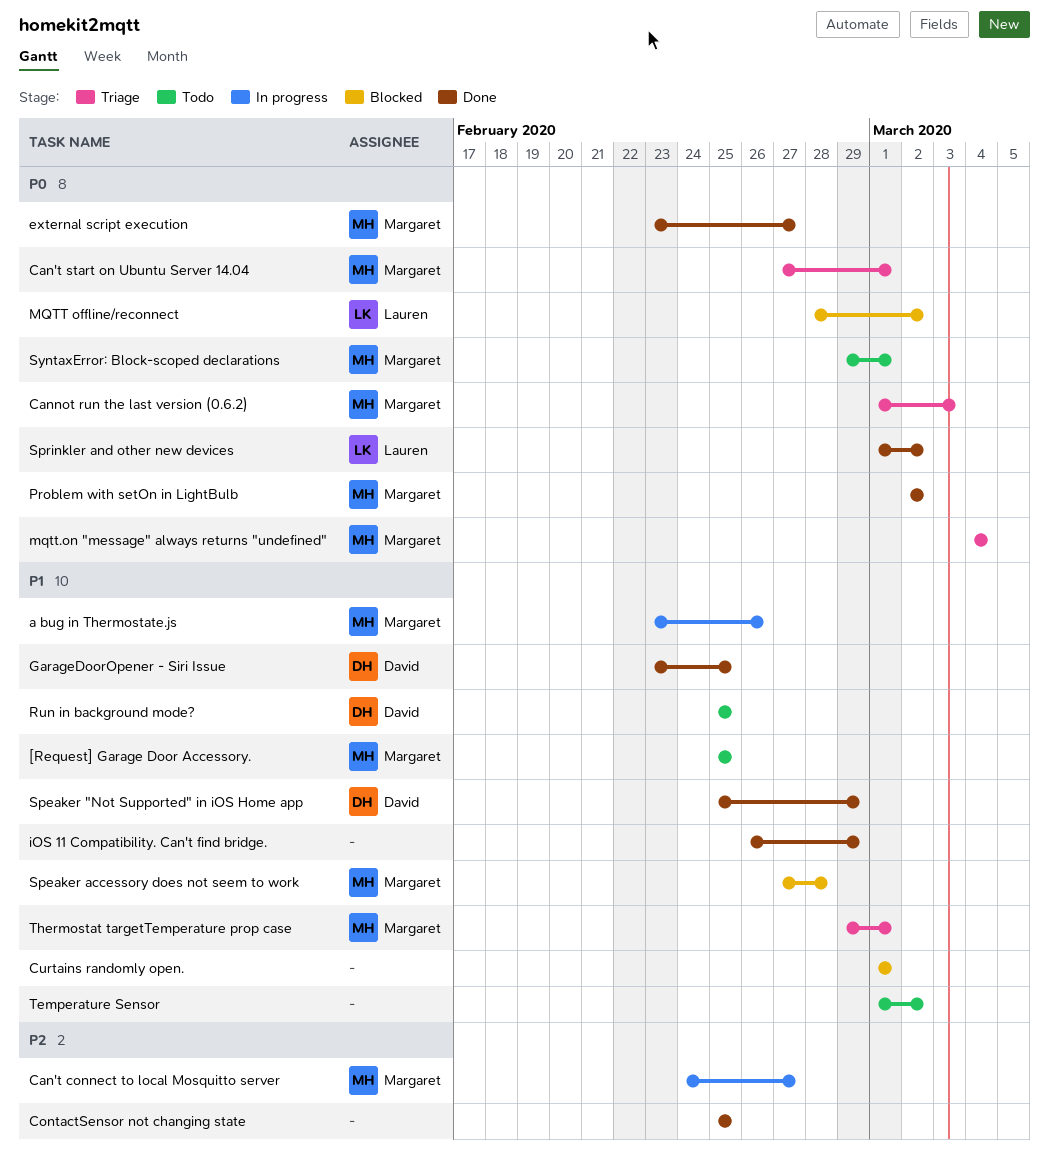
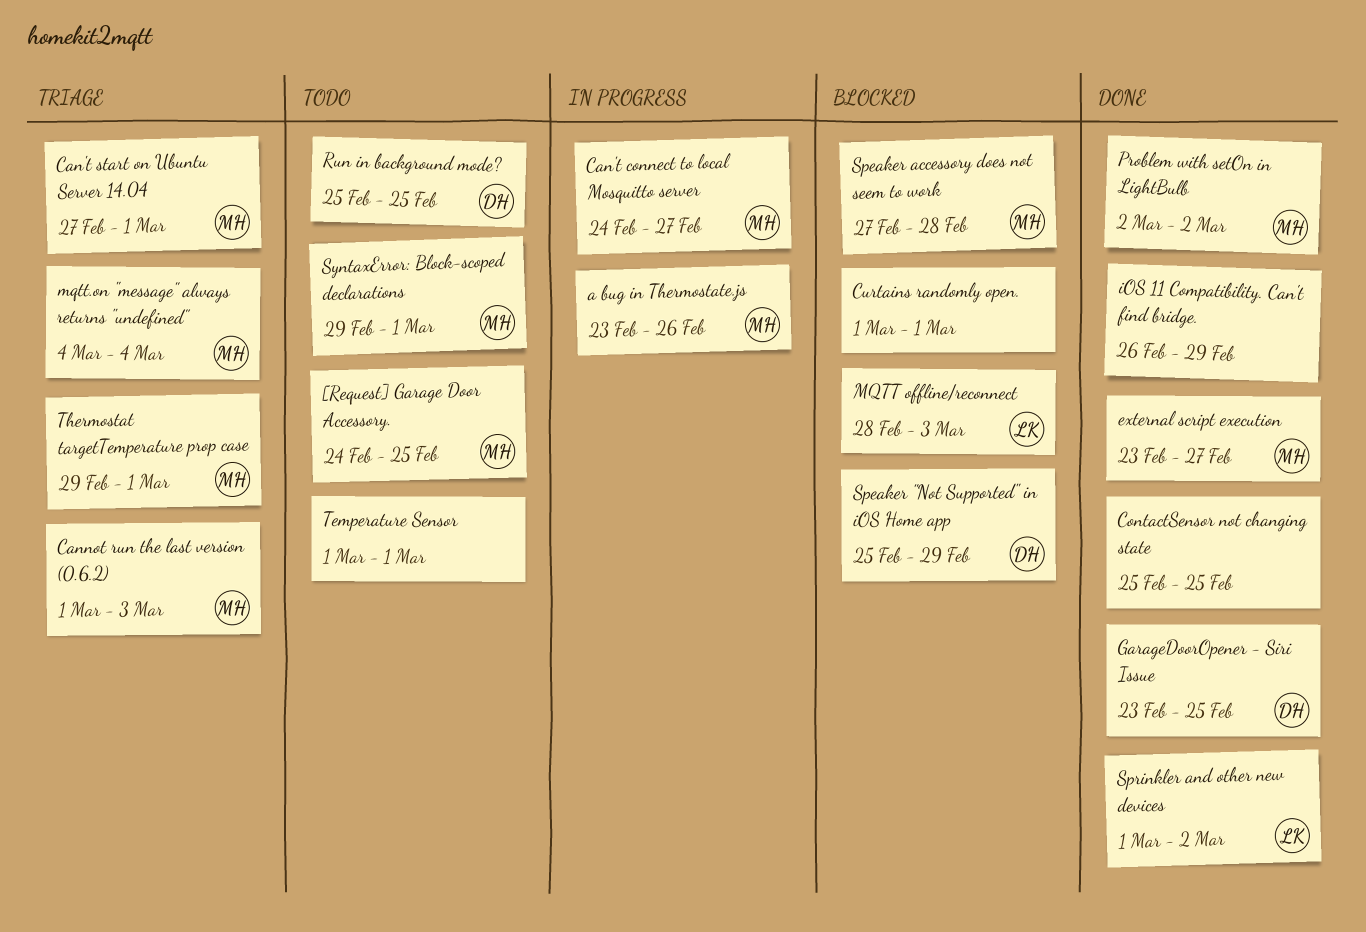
[Request] Garage Door Accessory., start: Feb 25 -> Feb 24
MQTT offline/reconnect, due: Mar 2 -> Mar 3
Speaker "Not Supported" in iOS Home app, status: Done -> Blocked
Temperature Sensor, due: Mar 2 -> Mar 1

